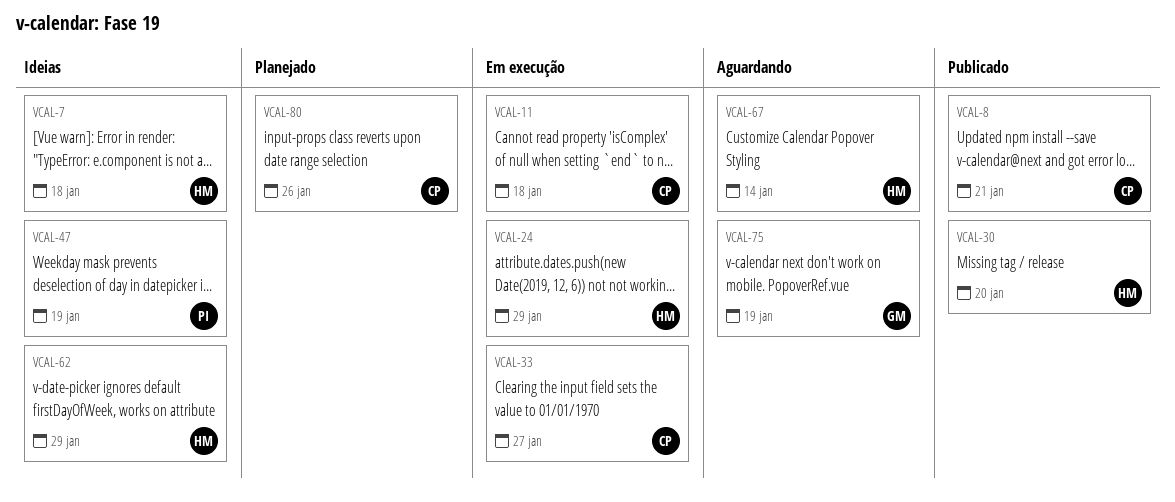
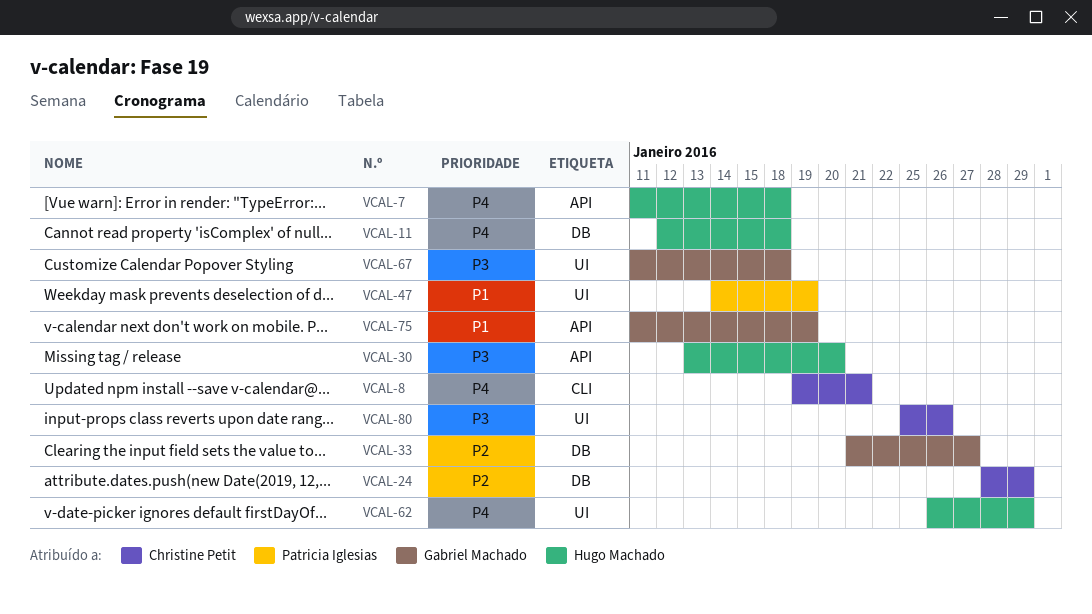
VCAL-11, owner: Christine Petit -> Hugo Machado
VCAL-24, owner: Hugo Machado -> Christine Petit
VCAL-33, owner: Christine Petit -> Gabriel Machado
VCAL-67, owner: Hugo Machado -> Gabriel Machado
VCAL-67, due: Jan 14 -> Jan 18

